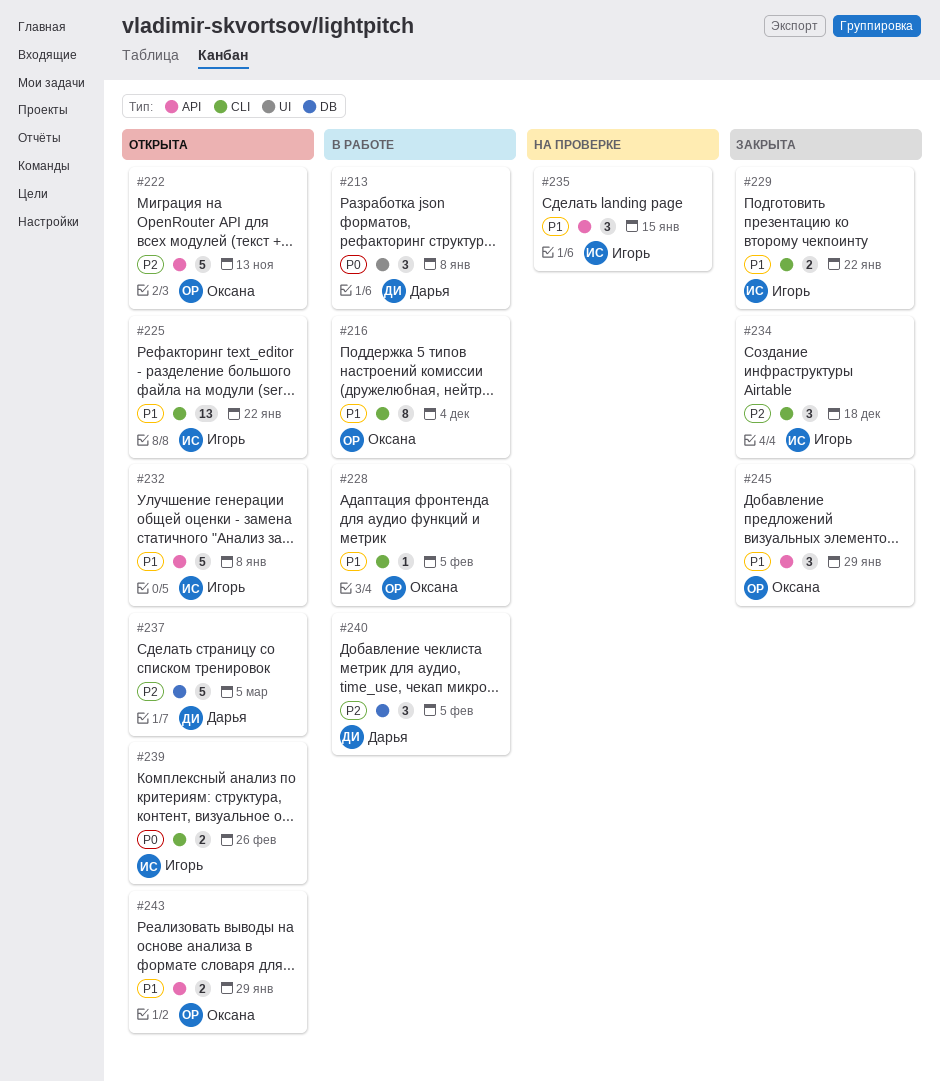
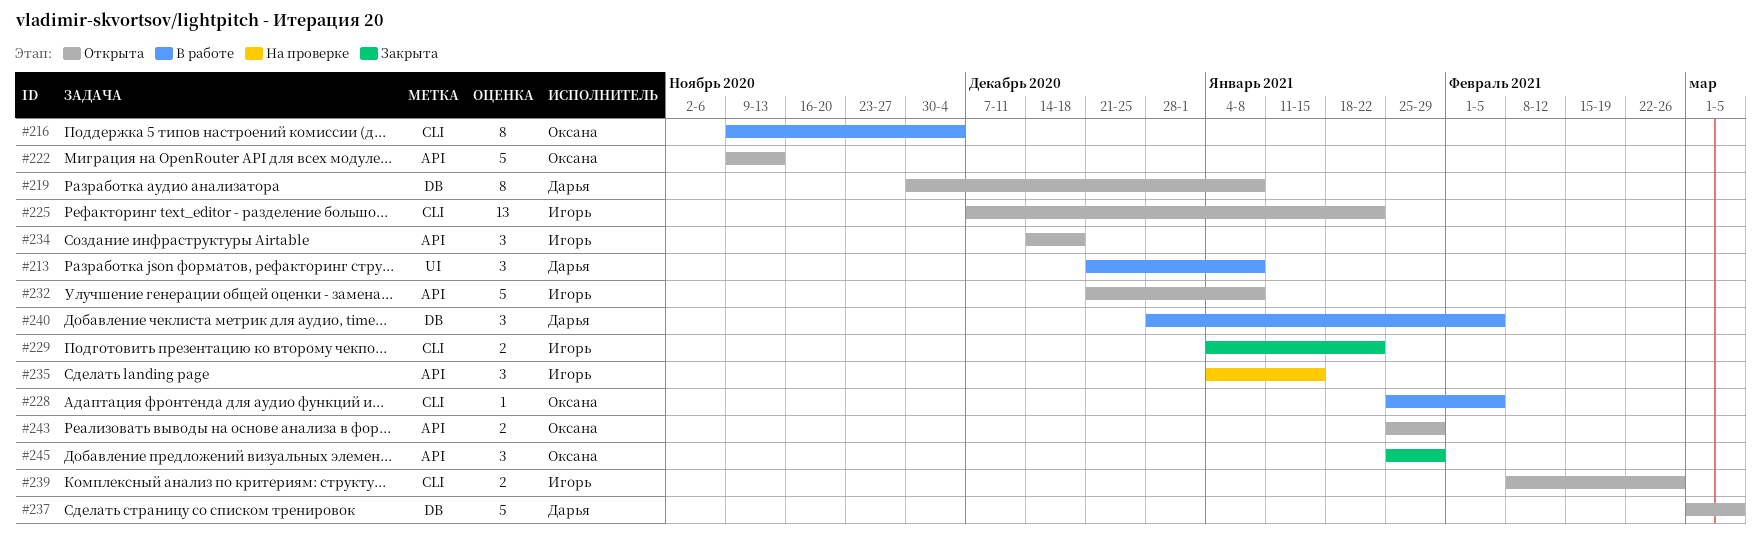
#219: none -> present
#234, status: Закрыта -> Открыта
#234, label: CLI -> API

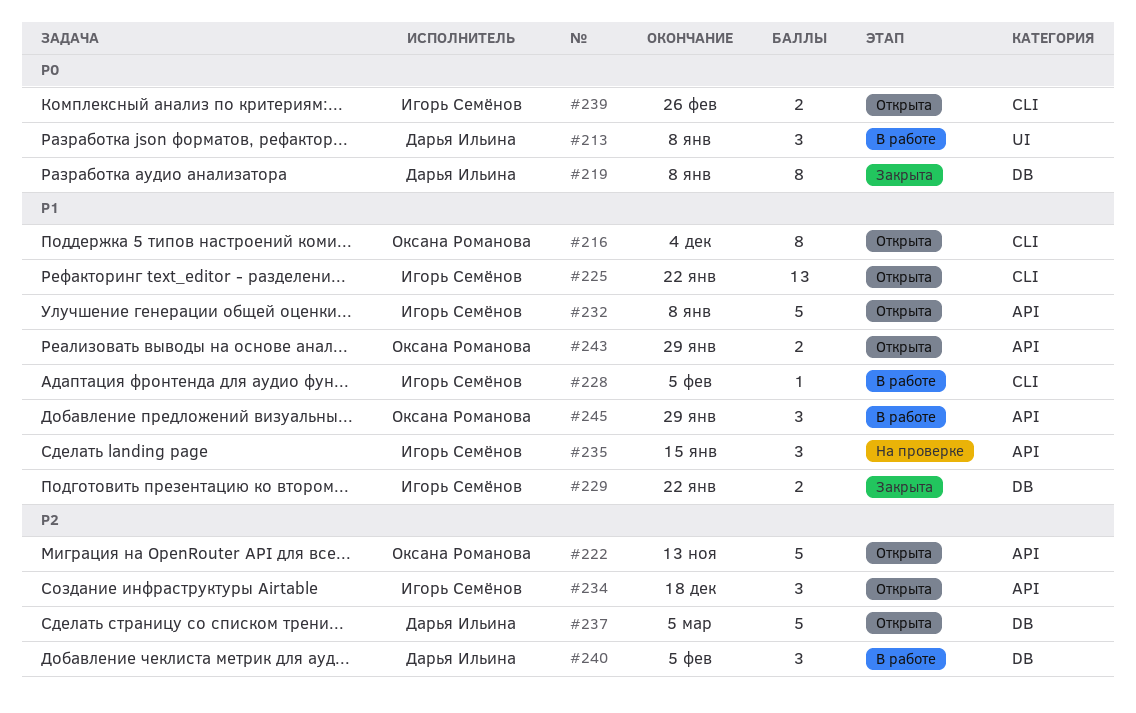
#216, status: В работе -> Открыта
#219, status: Открыта -> Закрыта
#228, owner: Оксана Романова -> Игорь Семёнов
#229, label: CLI -> DB
#245, status: Закрыта -> В работе

